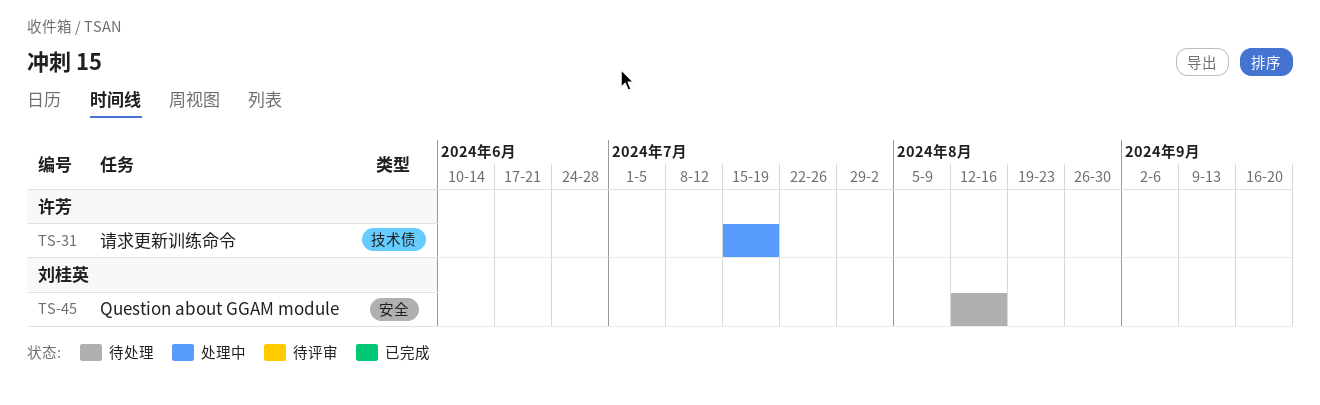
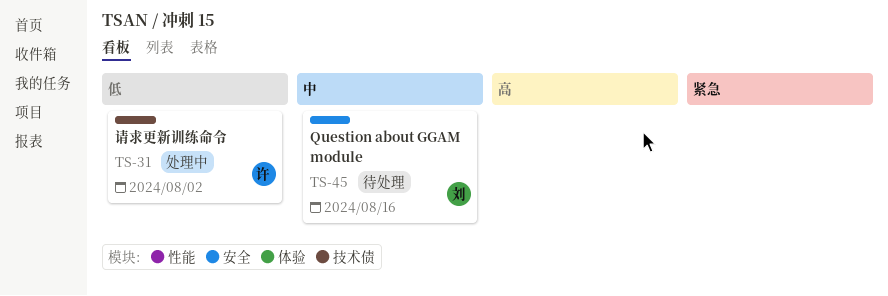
TS-31, due: Jul 19 -> Aug 2

